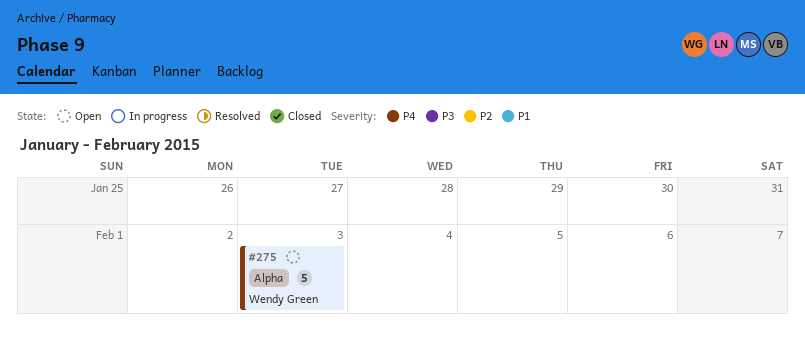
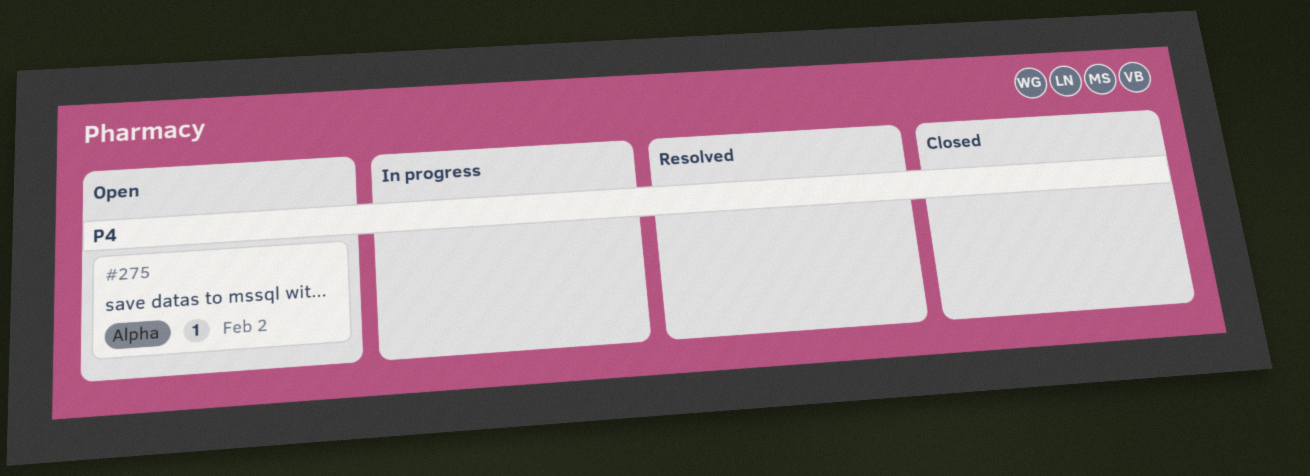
#275, estimate: 5 -> 1
#275, due: Feb 3 -> Feb 2

